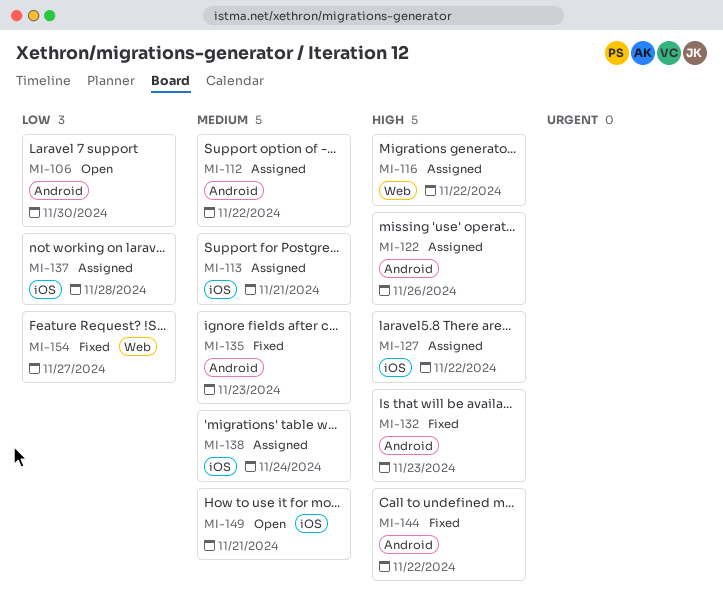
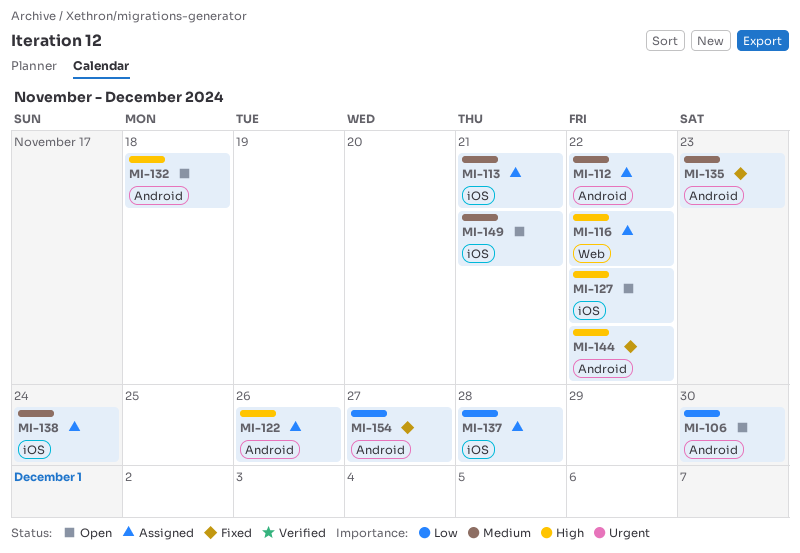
MI-127, status: Assigned -> Open
MI-132, status: Fixed -> Open
MI-132, due: Nov 23 -> Nov 18
MI-154, label: Web -> Android

